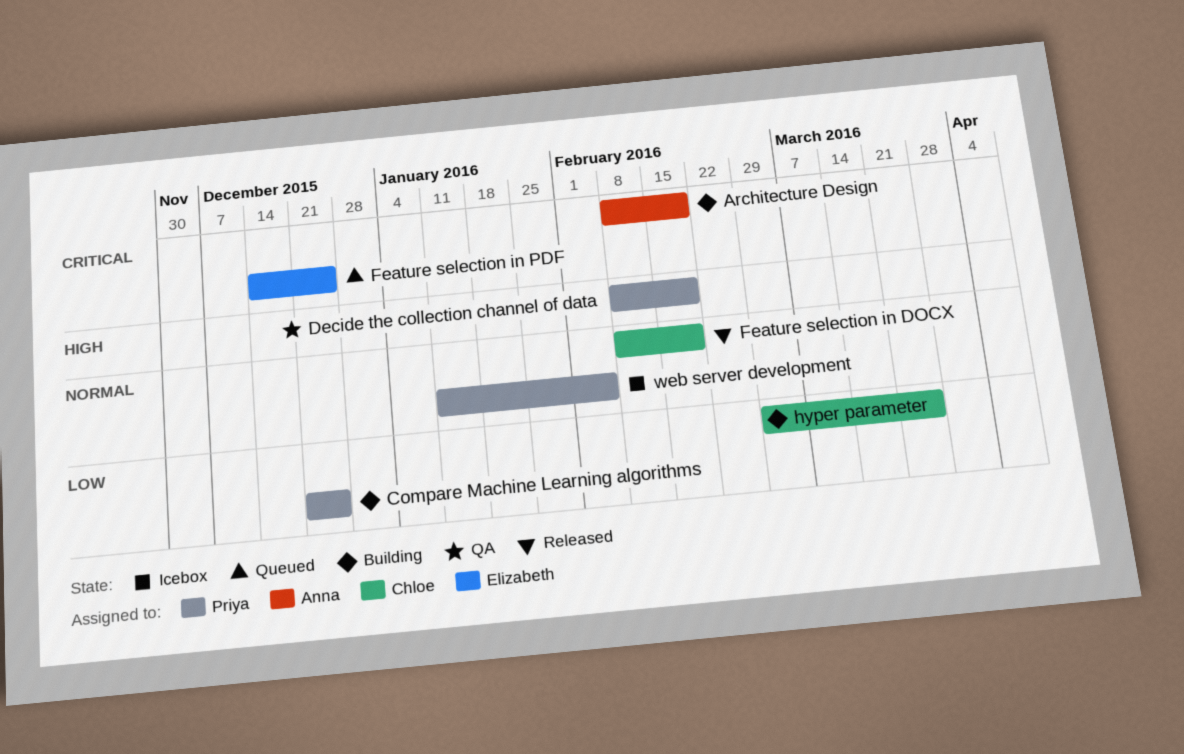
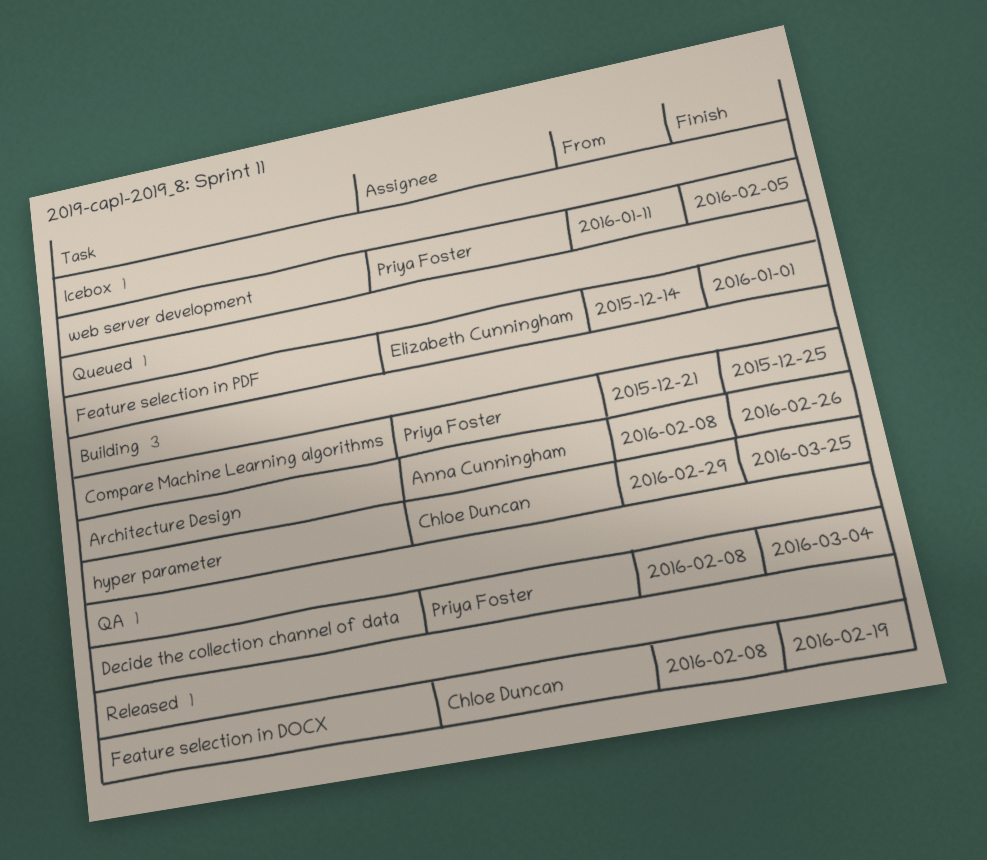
Architecture Design, due: Feb 19 -> Feb 26
Decide the collection channel of data, due: Feb 19 -> Mar 4
Feature selection in PDF, due: Dec 25 -> Jan 1

